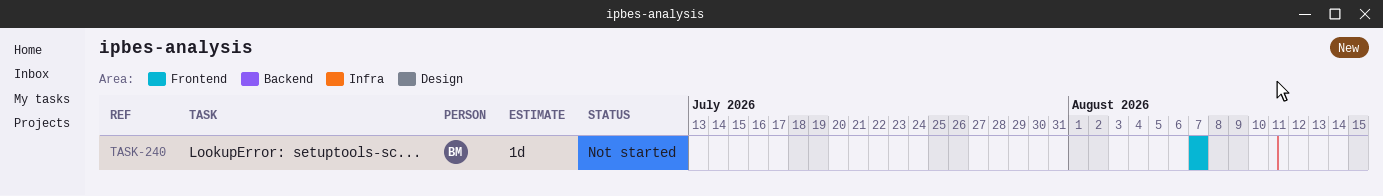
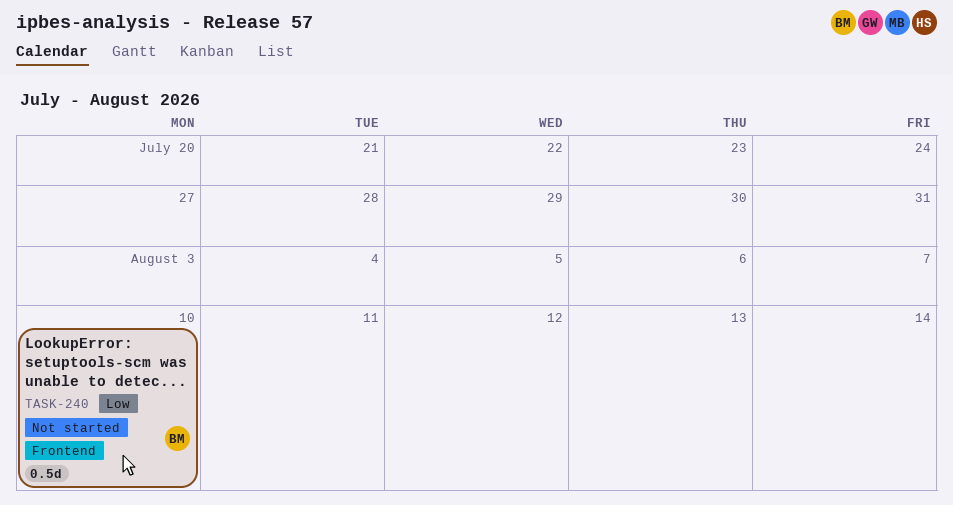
TASK-240, estimate: 1d -> 0.5d
TASK-240, due: Aug 7 -> Aug 10

